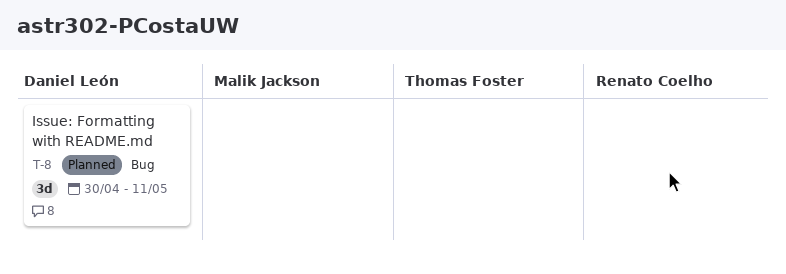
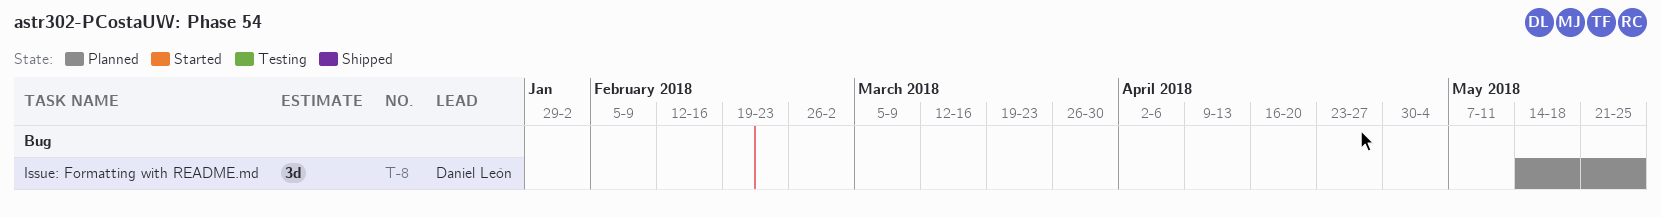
T-8, start: Apr 30 -> May 14
T-8, due: May 11 -> May 25

